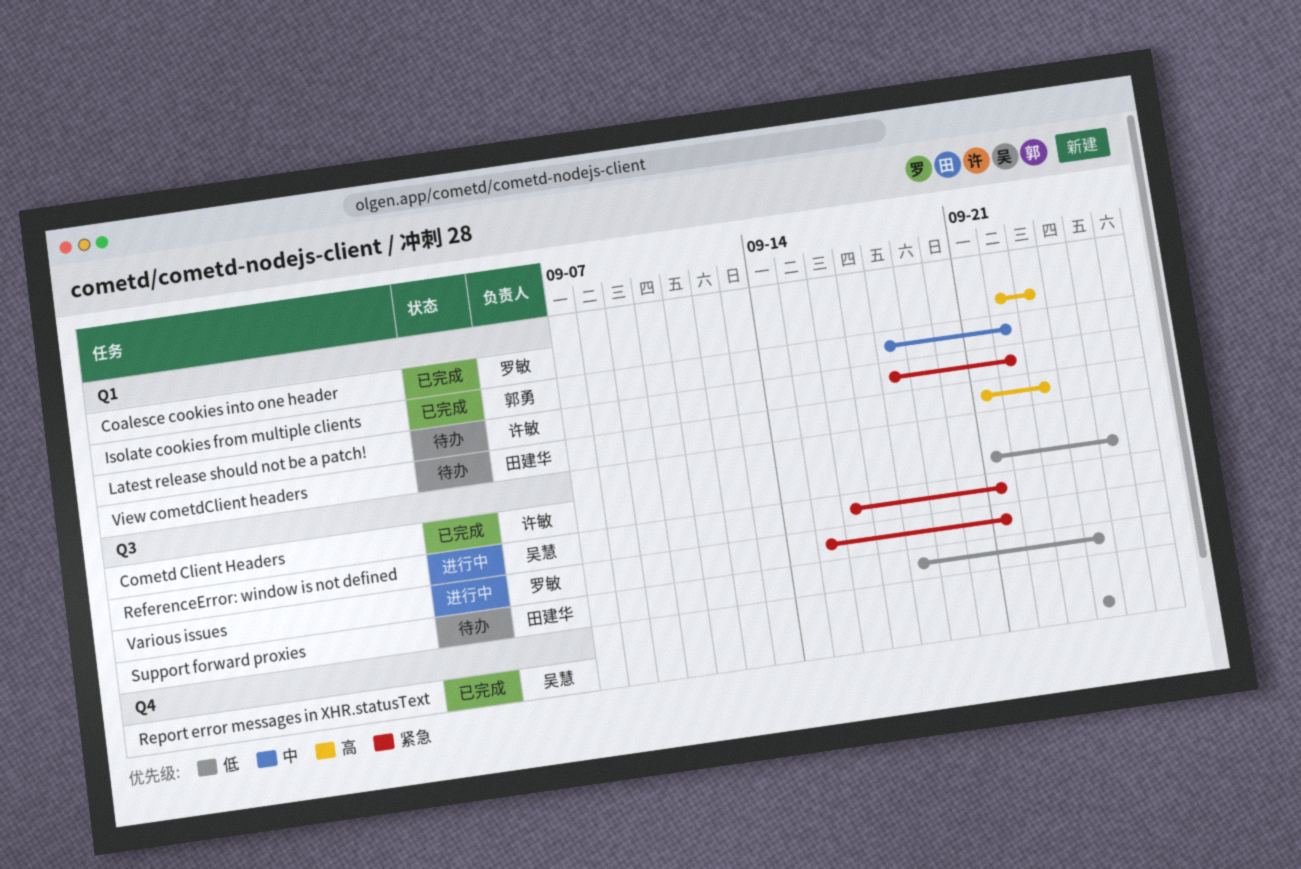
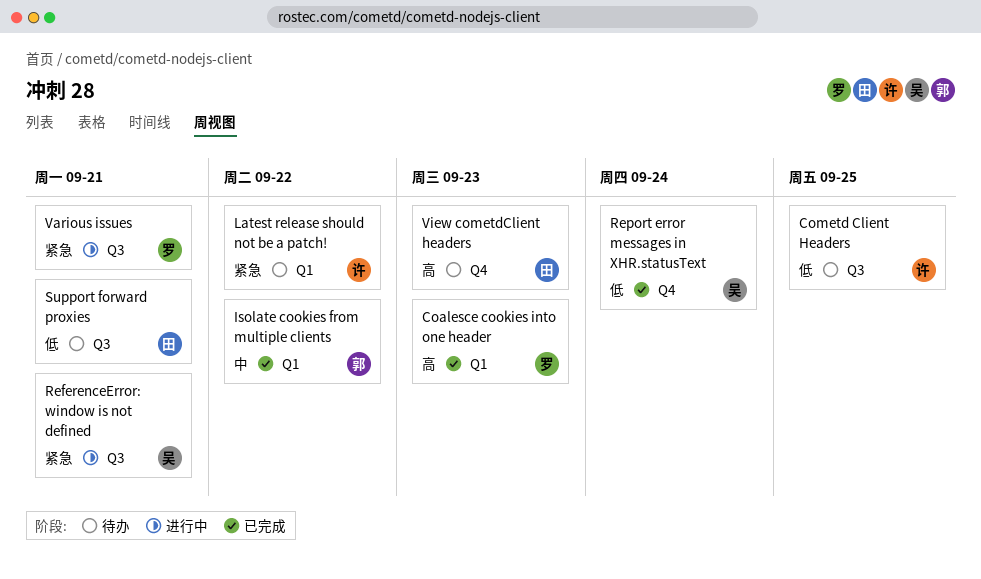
Cometd Client Headers, status: 已完成 -> 待办
Support forward proxies, due: Sep 24 -> Sep 21
View cometdClient headers, label: Q1 -> Q4

